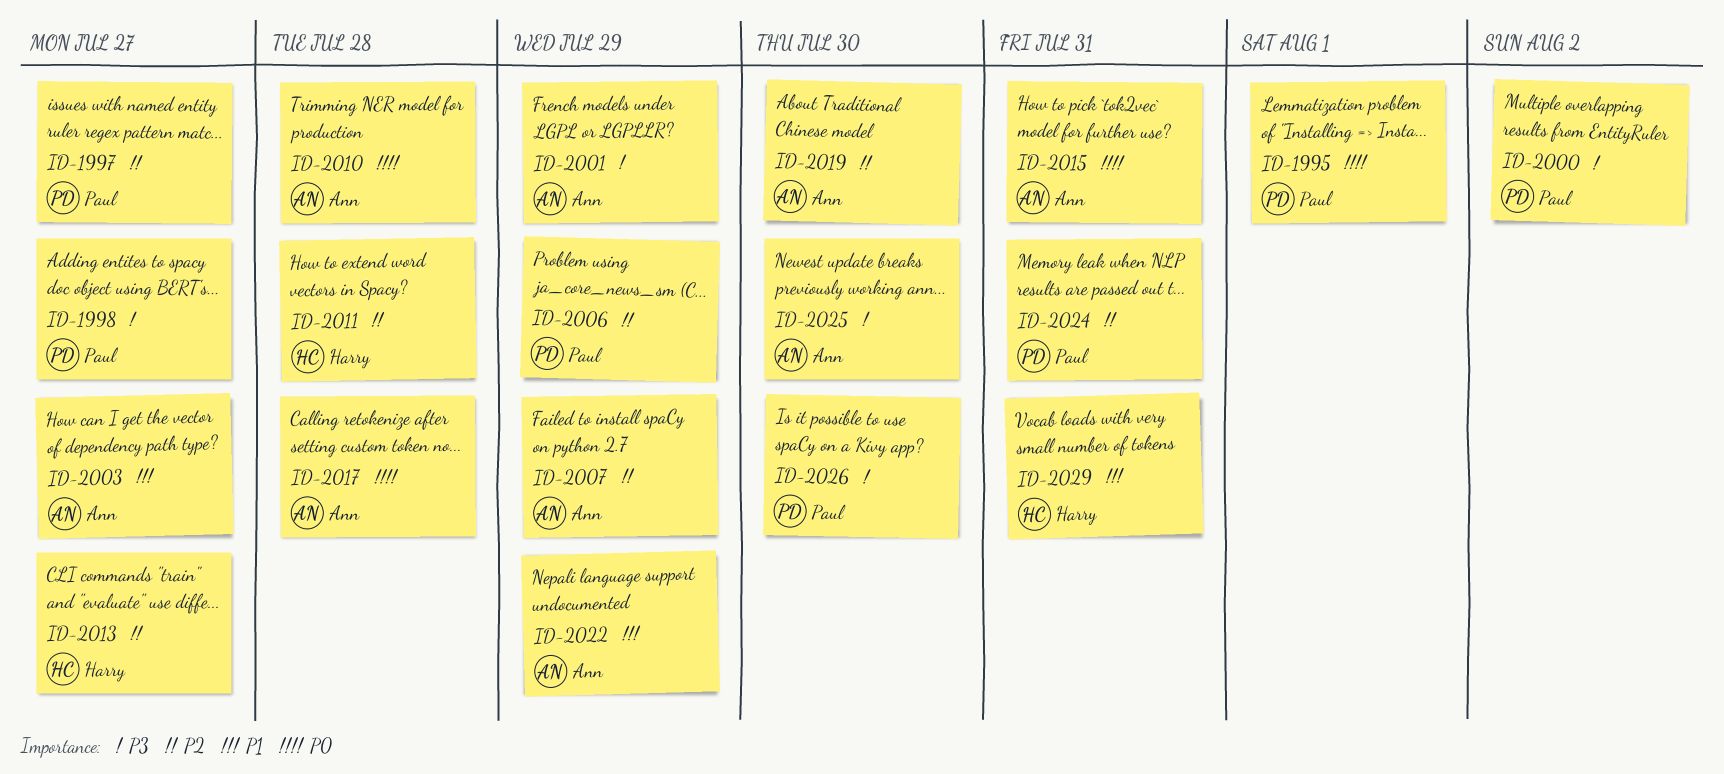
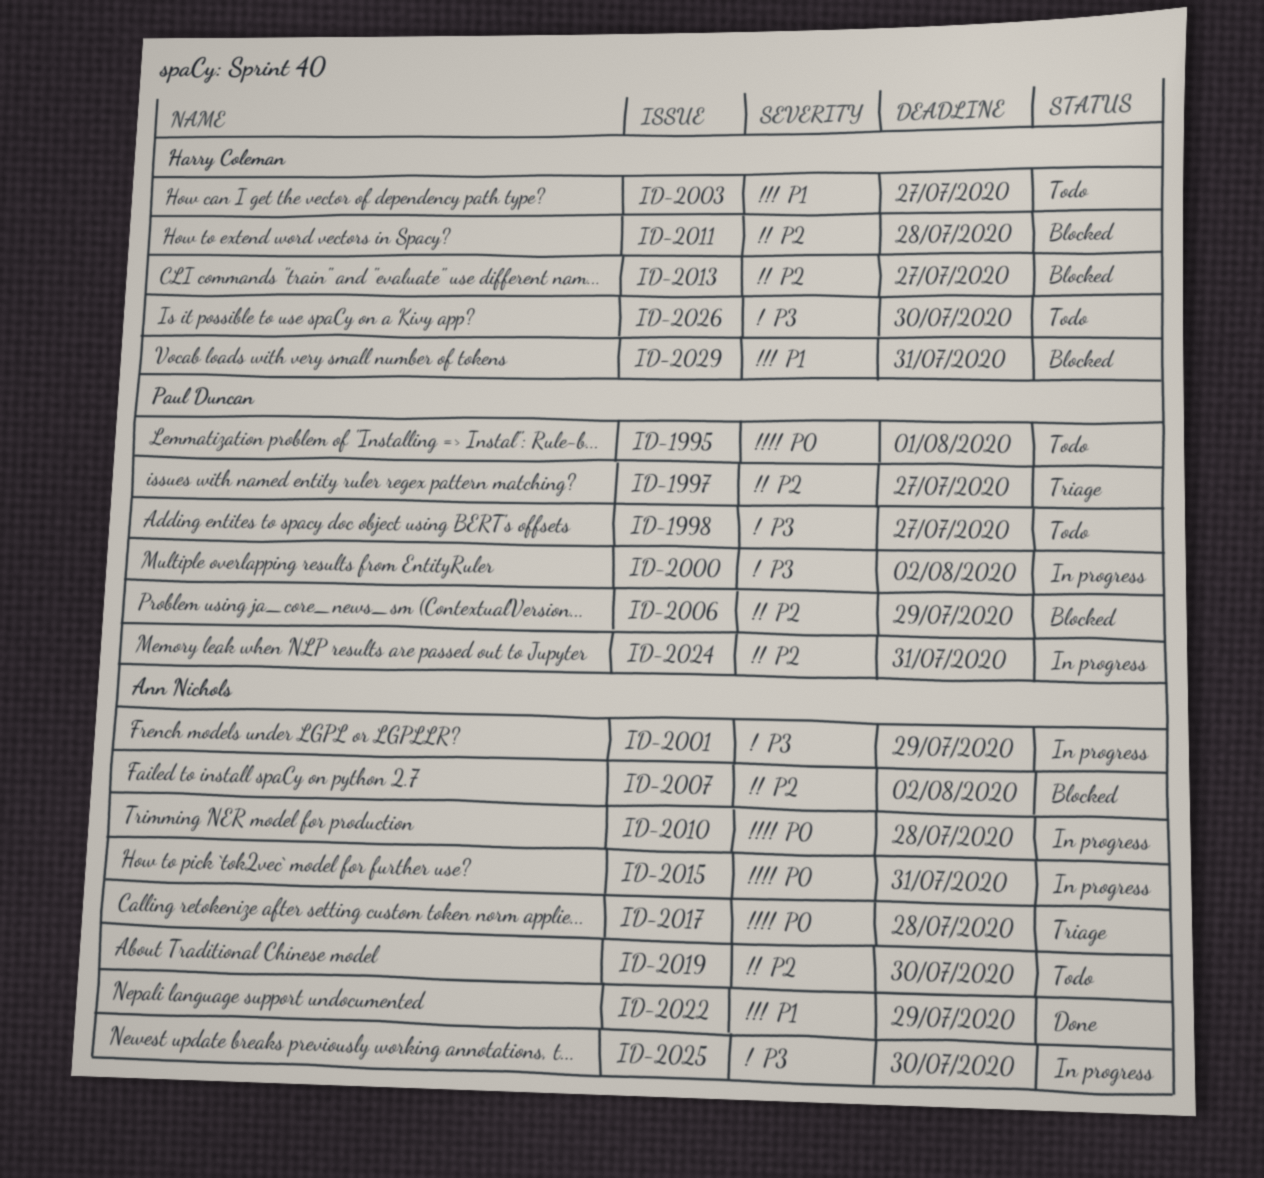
ID-2003, owner: Ann Nichols -> Harry Coleman
ID-2007, due: Jul 29 -> Aug 2
ID-2026, owner: Paul Duncan -> Harry Coleman

